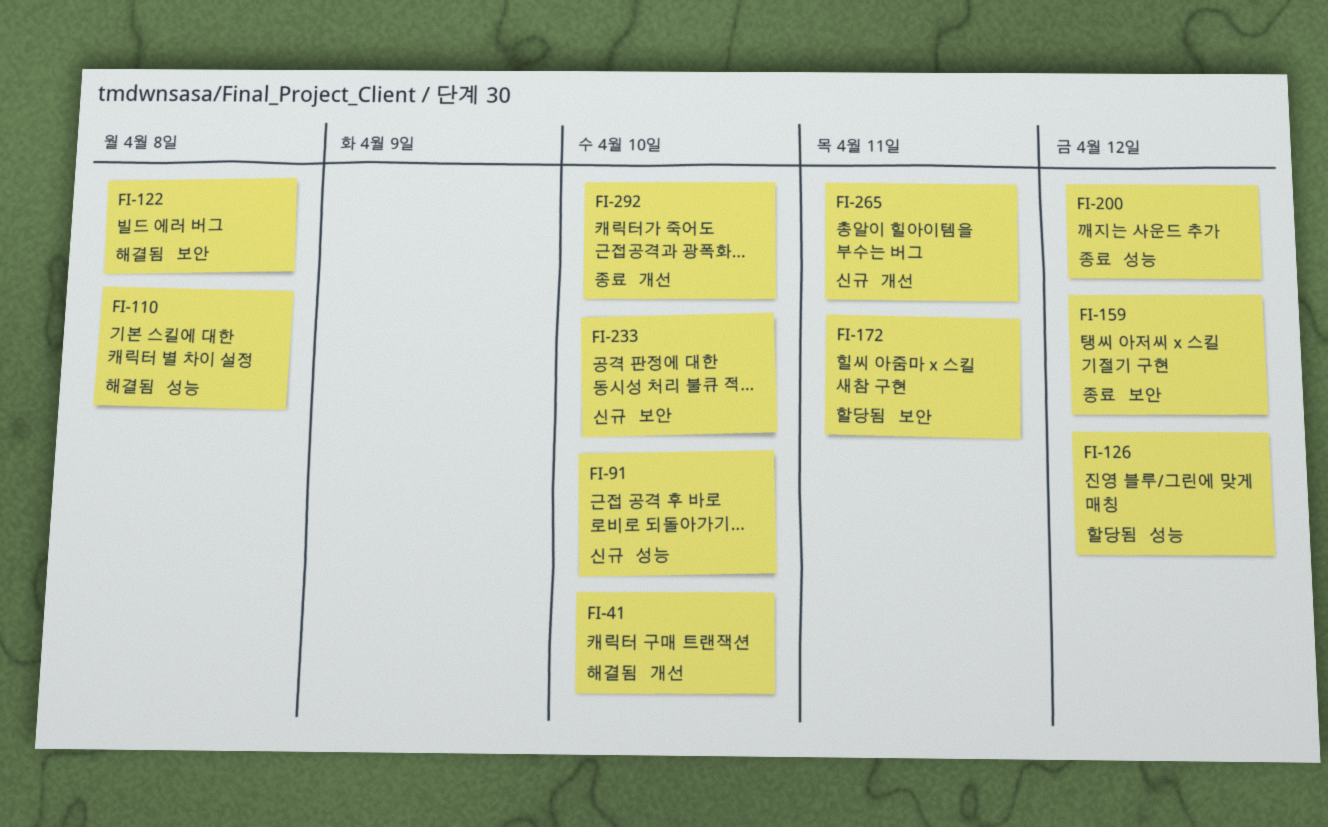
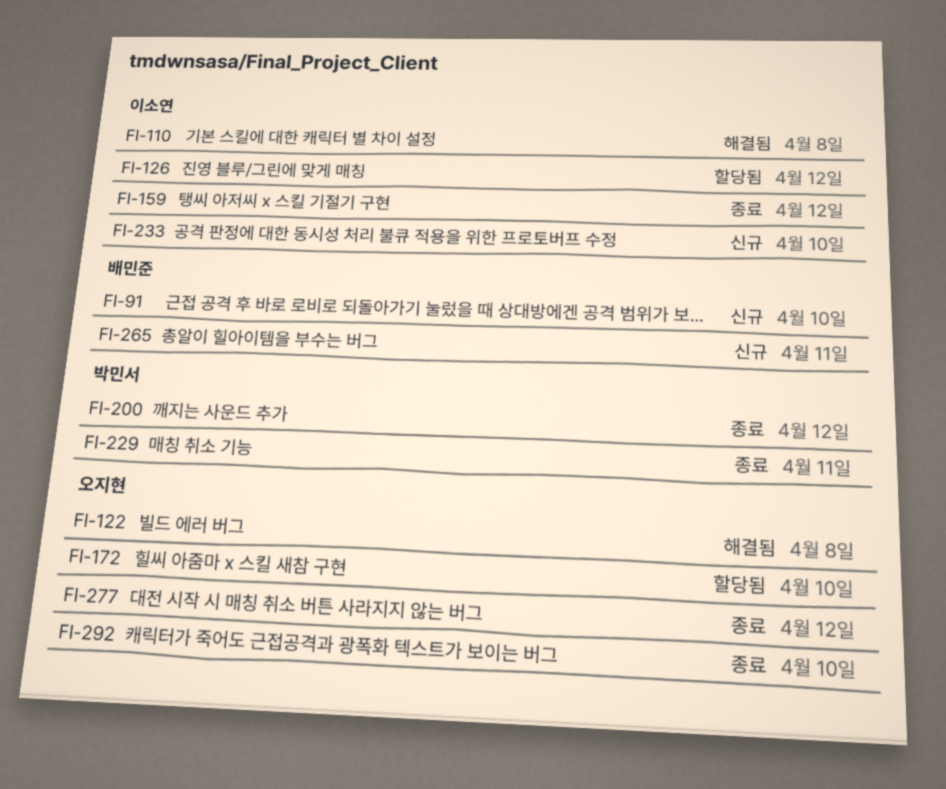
FI-41: present -> none
FI-172, due: Apr 11 -> Apr 10
FI-229: none -> present
FI-277: none -> present

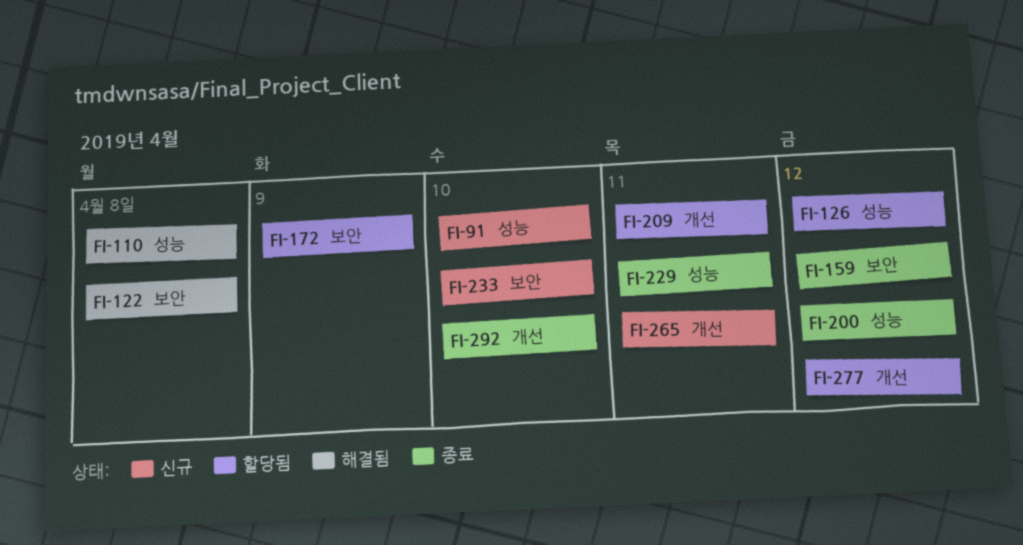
FI-172, due: Apr 10 -> Apr 9
FI-209: none -> present
FI-277, status: 종료 -> 할당됨

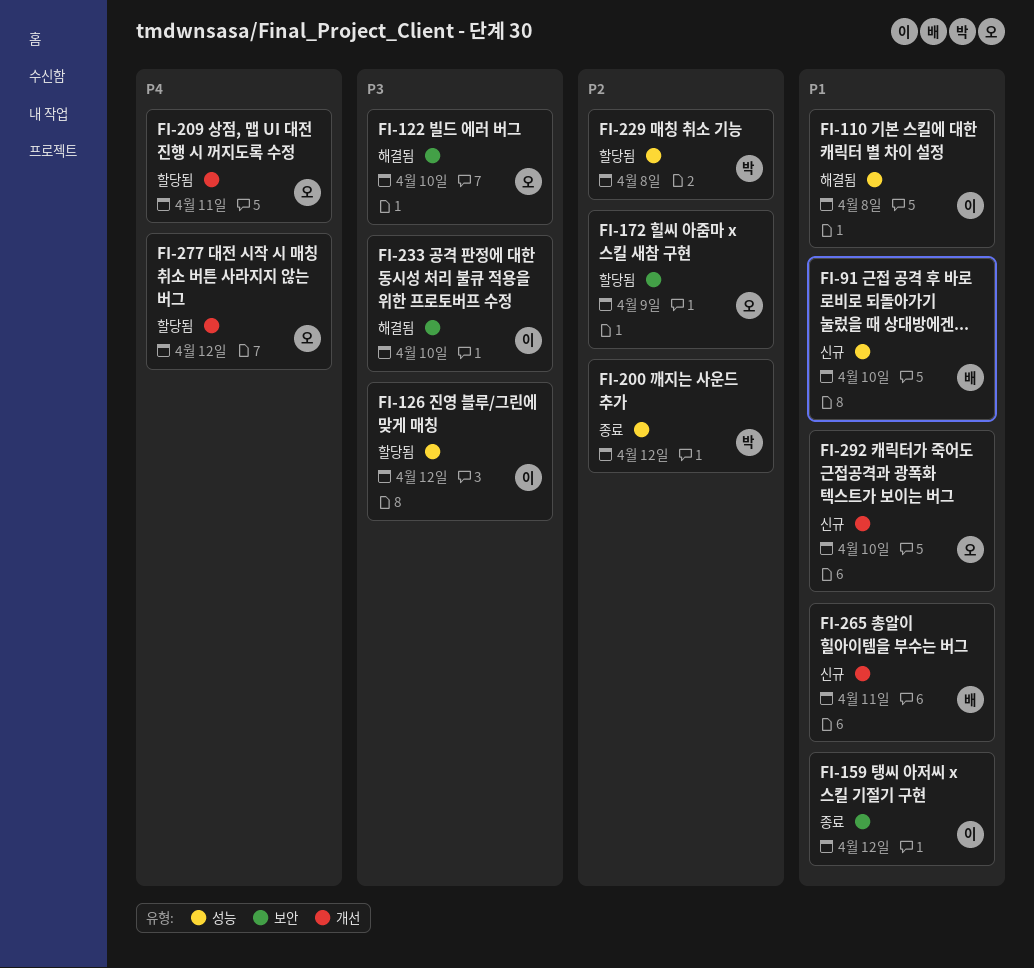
FI-122, due: Apr 8 -> Apr 10
FI-229, status: 종료 -> 할당됨
FI-229, due: Apr 11 -> Apr 8
FI-233, status: 신규 -> 해결됨
FI-292, status: 종료 -> 신규

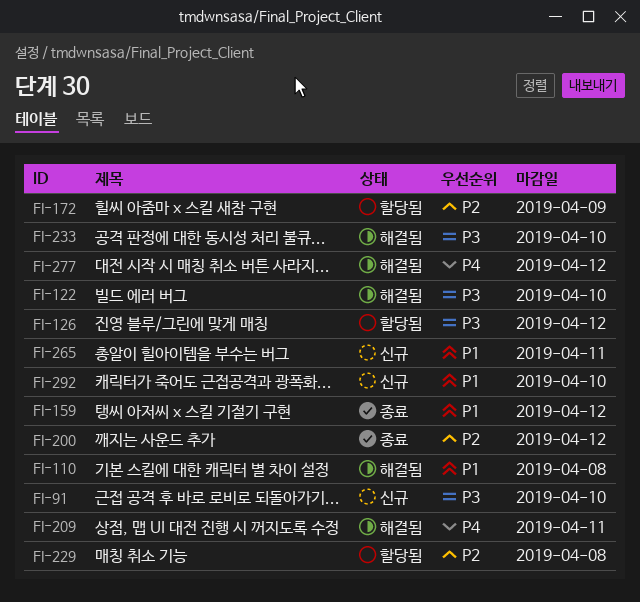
FI-91, priority: P1 -> P3
FI-209, status: 할당됨 -> 해결됨
FI-277, status: 할당됨 -> 해결됨

